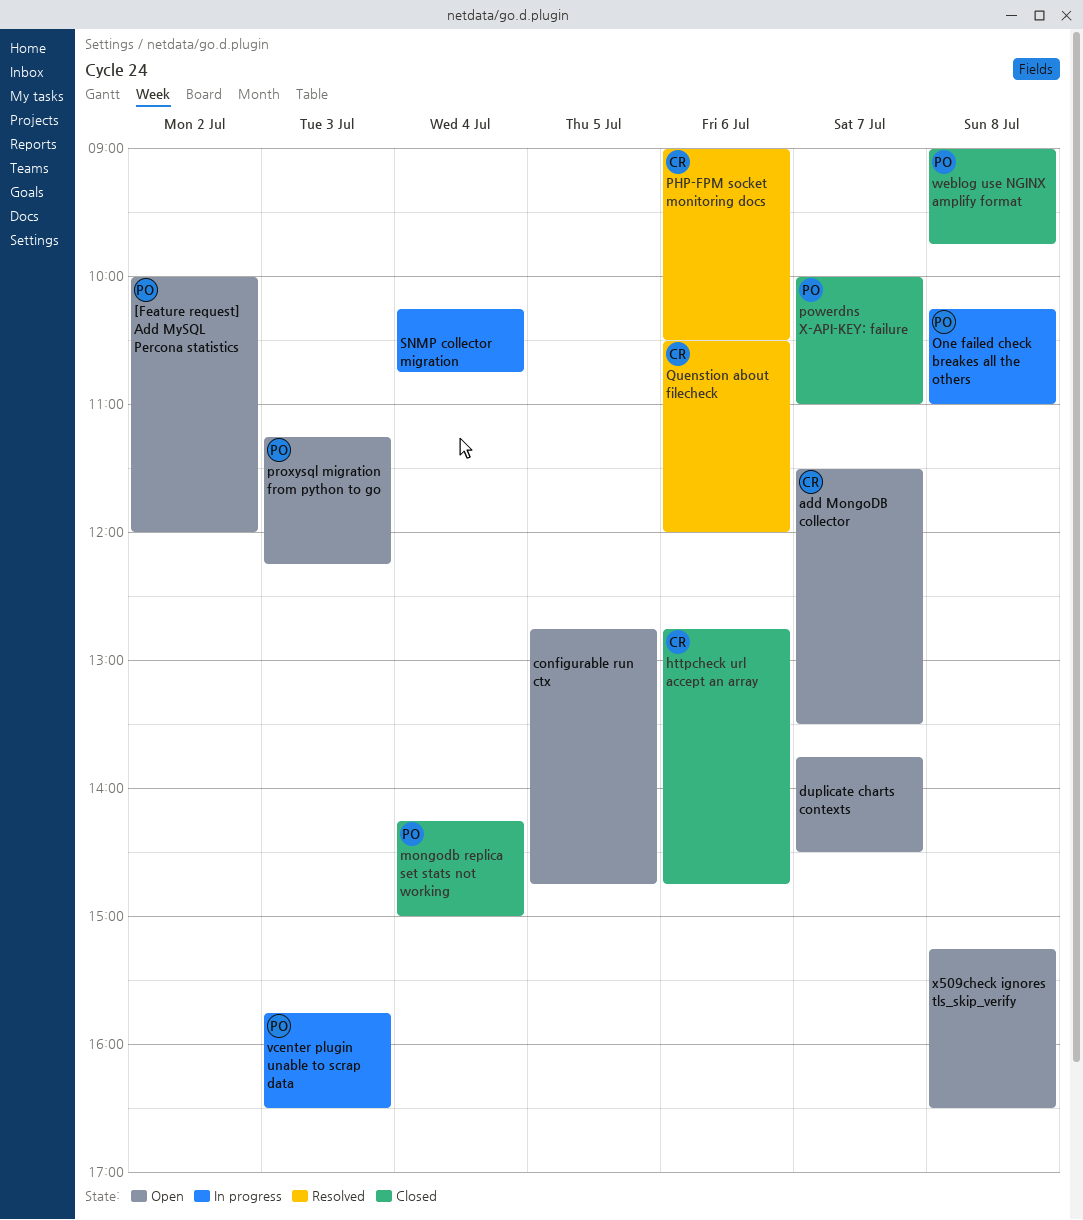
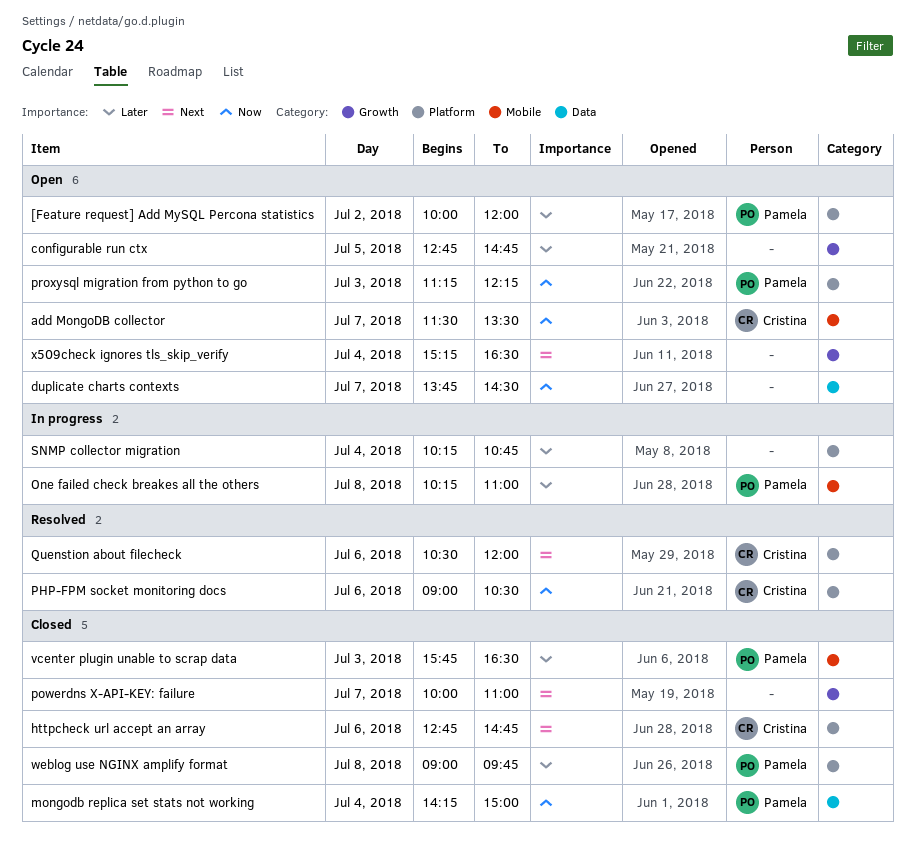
powerdns X-API-KEY: failure, owner: Pamela -> none
vcenter plugin unable to scrap data, status: In progress -> Closed
x509check ignores tls_skip_verify, day: Jul 8 -> Jul 4

